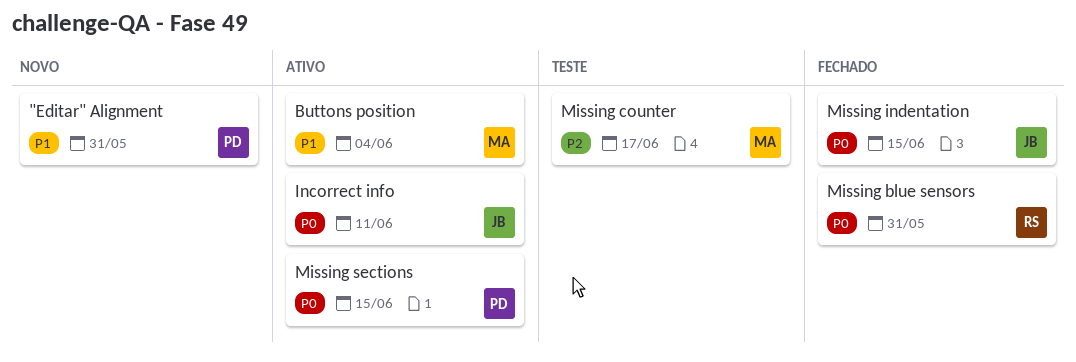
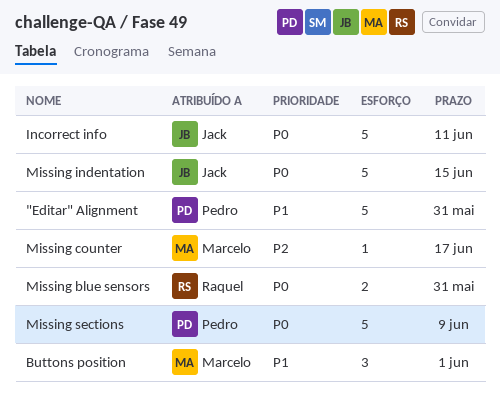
Buttons position, due: Jun 4 -> Jun 1
Missing sections, due: Jun 15 -> Jun 9

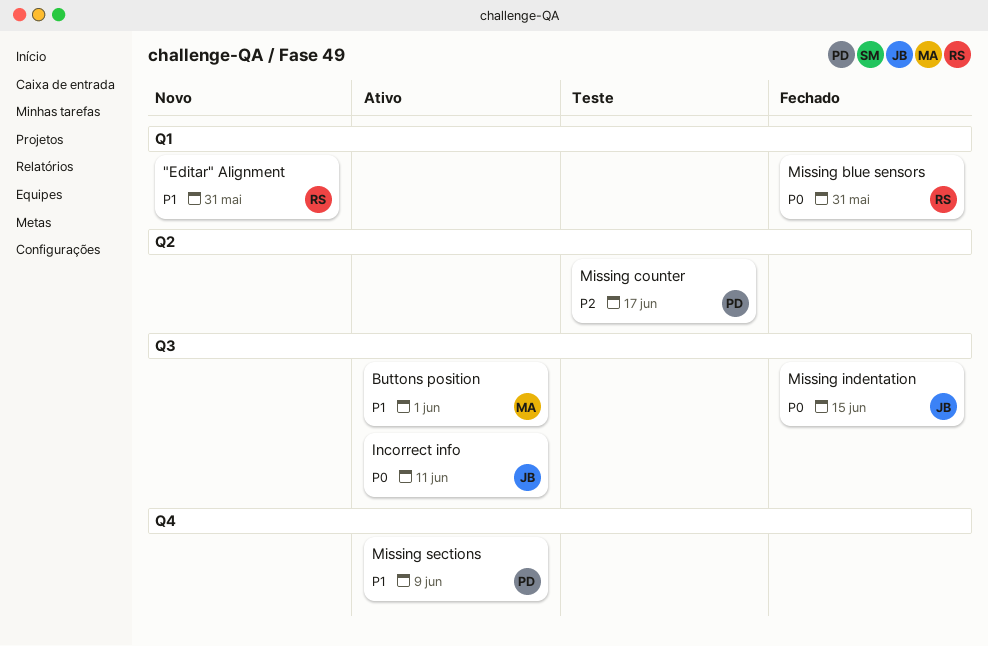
"Editar" Alignment, owner: Pedro -> Raquel
Missing counter, owner: Marcelo -> Pedro
Missing sections, priority: P0 -> P1

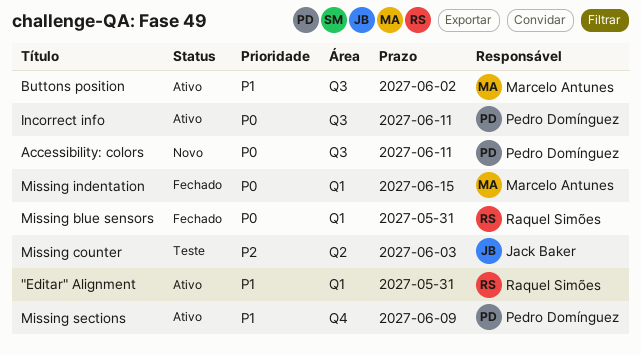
"Editar" Alignment, status: Novo -> Ativo
Accessibility: colors: none -> present
Buttons position, due: Jun 1 -> Jun 2
Incorrect info, owner: Jack Baker -> Pedro Domínguez
Missing counter, owner: Pedro Domínguez -> Jack Baker
Missing counter, due: Jun 17 -> Jun 3
Missing indentation, owner: Jack Baker -> Marcelo Antunes
Missing indentation, label: Q3 -> Q1

